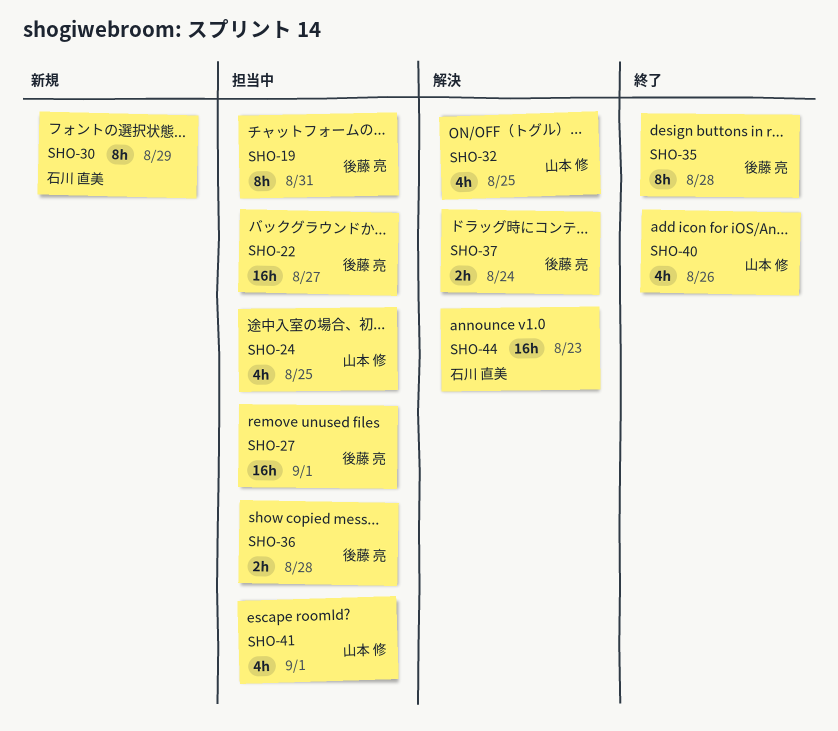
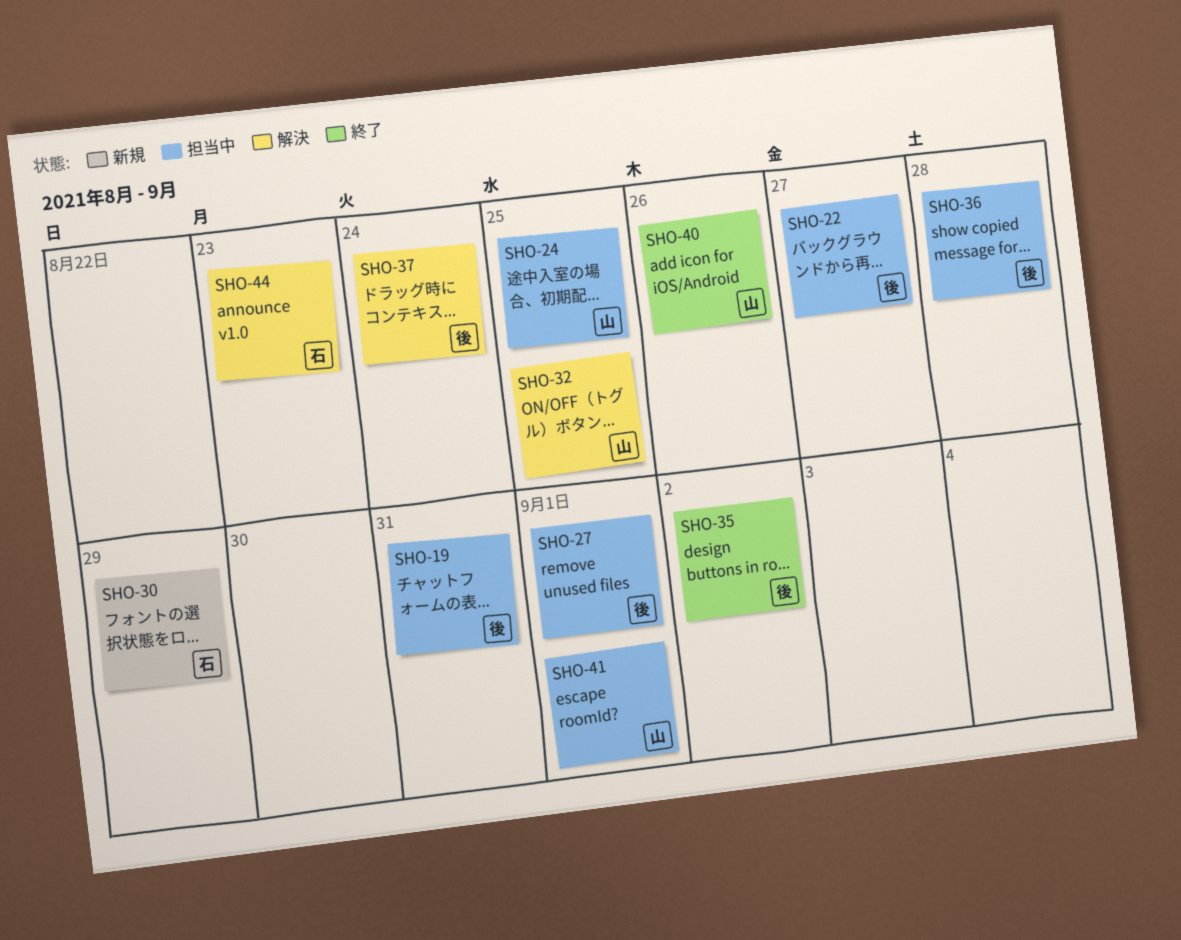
SHO-35, due: Aug 28 -> Sep 2

